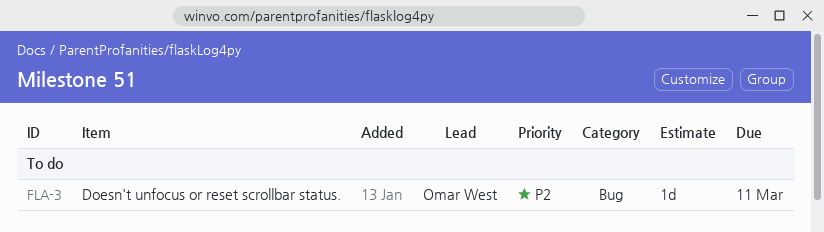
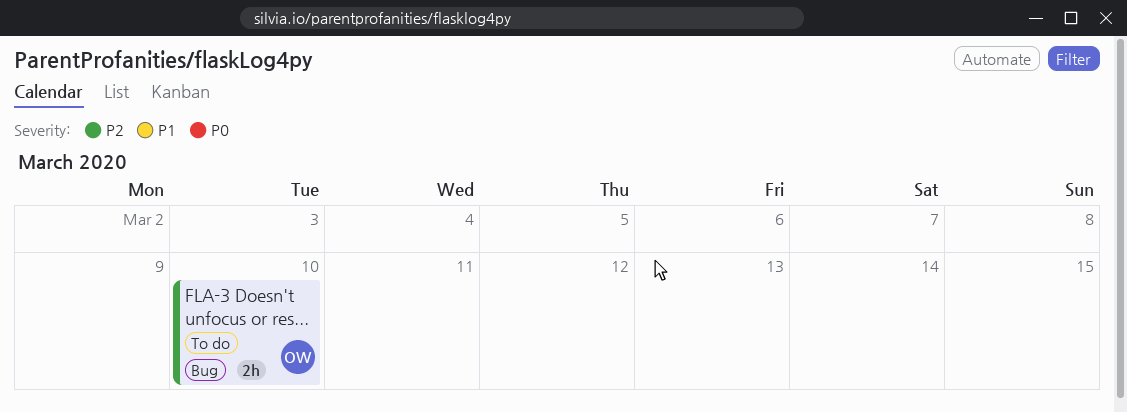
FLA-3, estimate: 1d -> 2h
FLA-3, due: Mar 11 -> Mar 10

